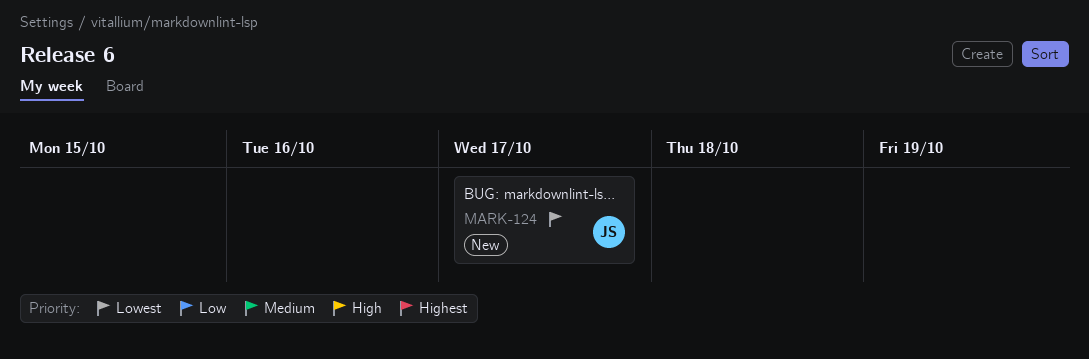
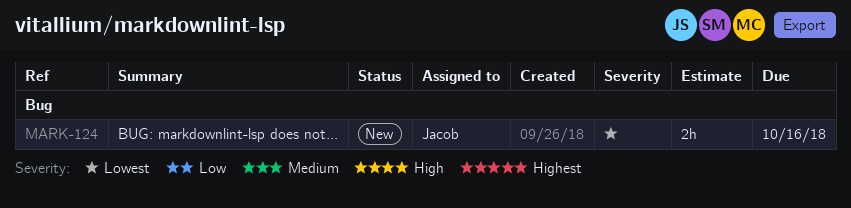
MARK-124, due: Oct 17 -> Oct 16

